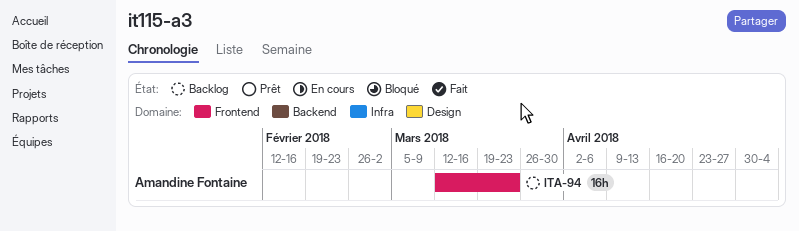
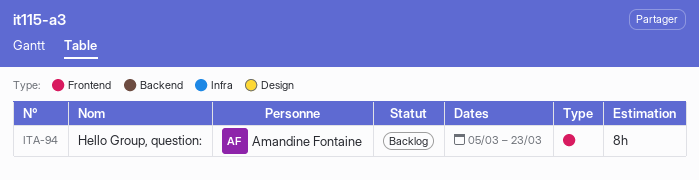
ITA-94, estimate: 16h -> 8h
ITA-94, start: Mar 12 -> Mar 5

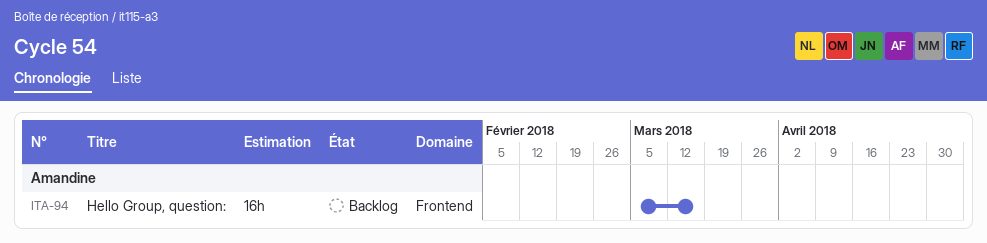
ITA-94, estimate: 8h -> 16h
ITA-94, due: Mar 23 -> Mar 16

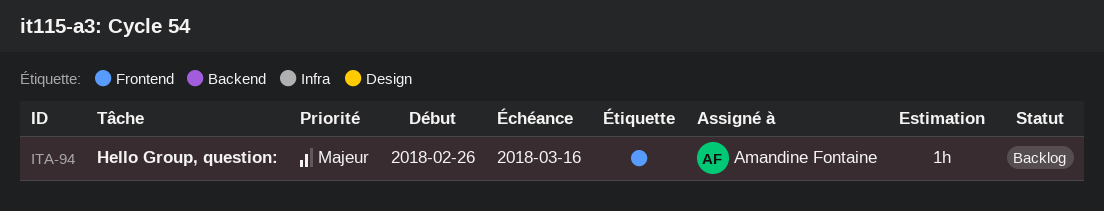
ITA-94, estimate: 16h -> 1h
ITA-94, start: Mar 5 -> Feb 26

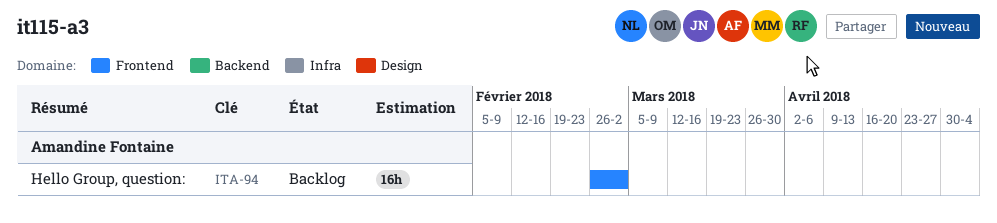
ITA-94, estimate: 1h -> 16h
ITA-94, due: Mar 16 -> Mar 2

